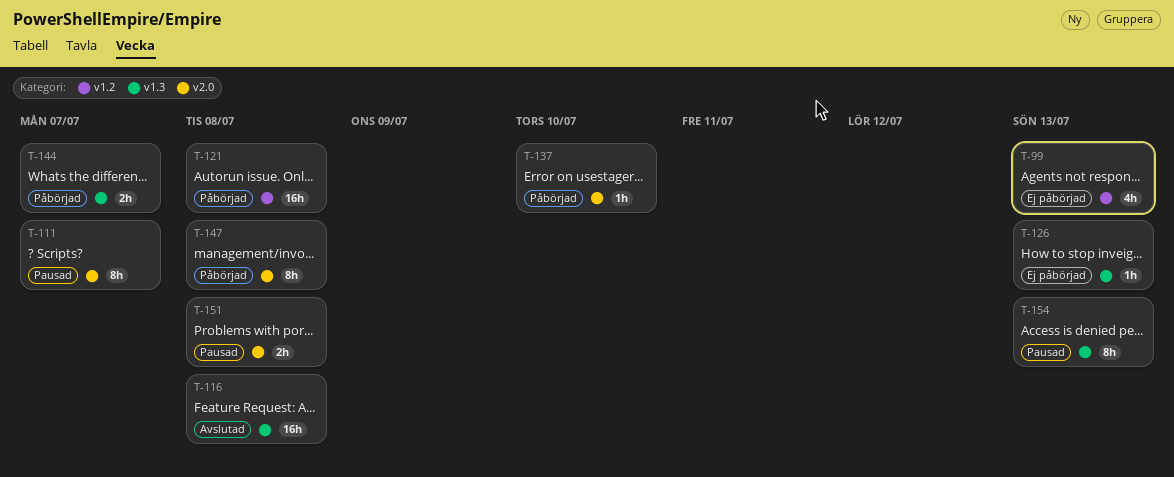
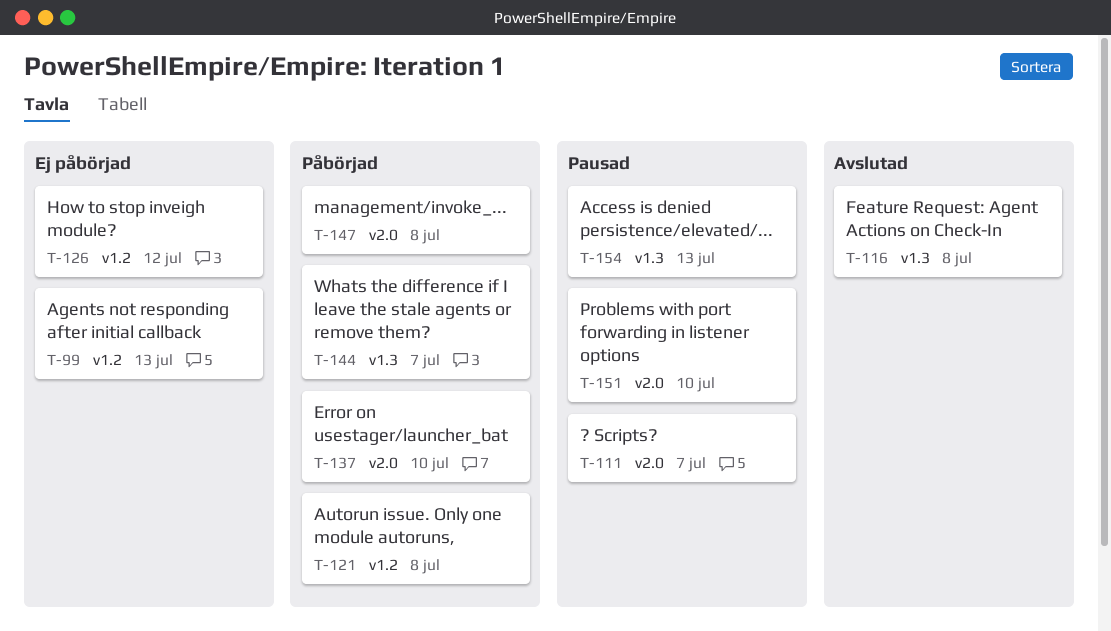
T-126, label: v1.3 -> v1.2
T-126, due: Jul 13 -> Jul 12
T-151, due: Jul 8 -> Jul 10

